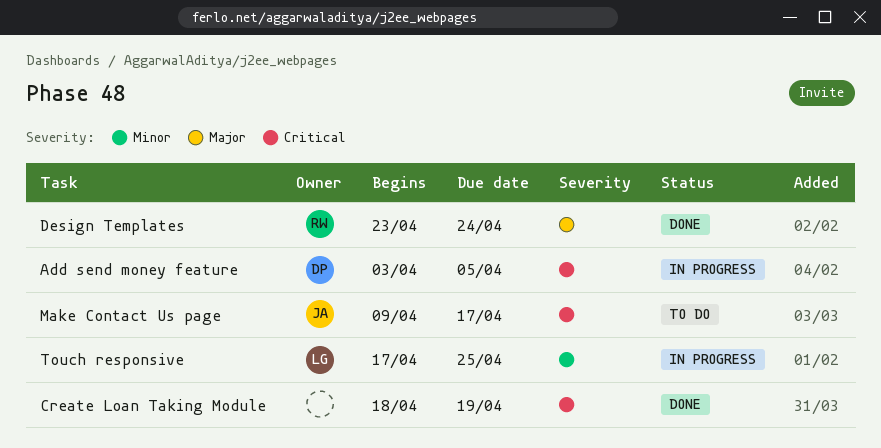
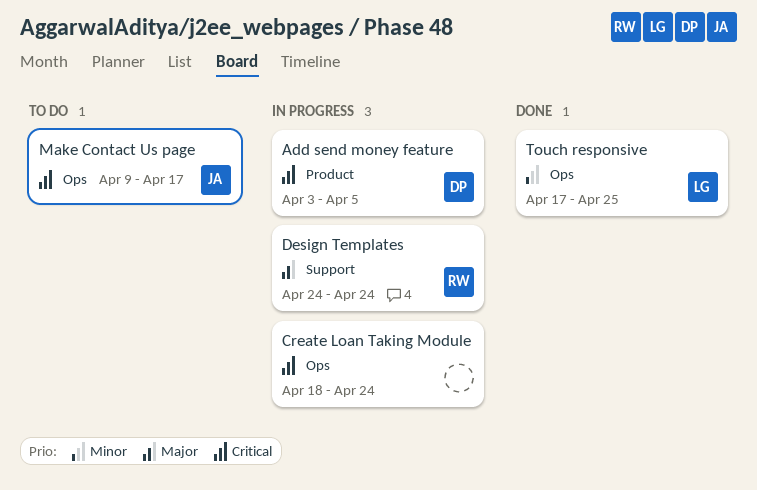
Create Loan Taking Module, status: Done -> In progress
Create Loan Taking Module, due: Apr 19 -> Apr 24
Design Templates, status: Done -> In progress
Design Templates, start: Apr 23 -> Apr 24
Touch responsive, status: In progress -> Done

